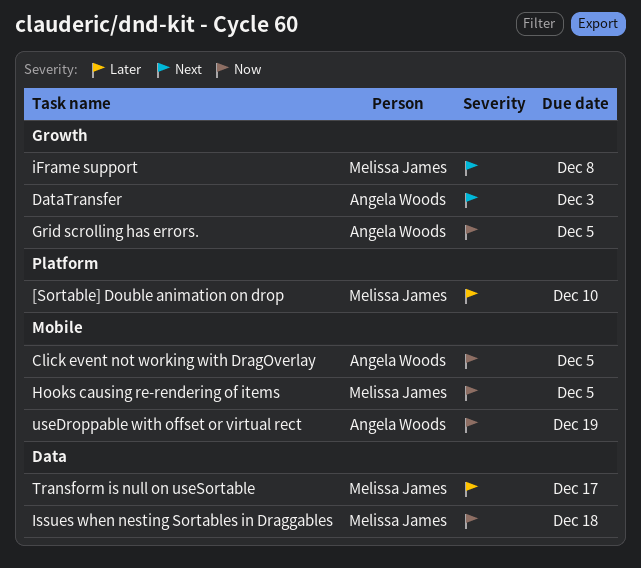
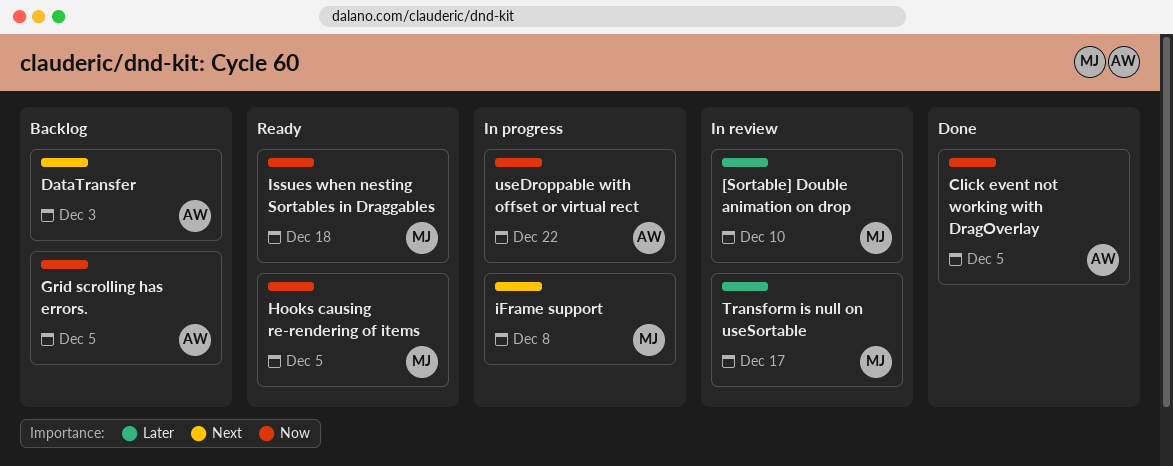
useDroppable with offset or virtual rect, due: Dec 19 -> Dec 22

